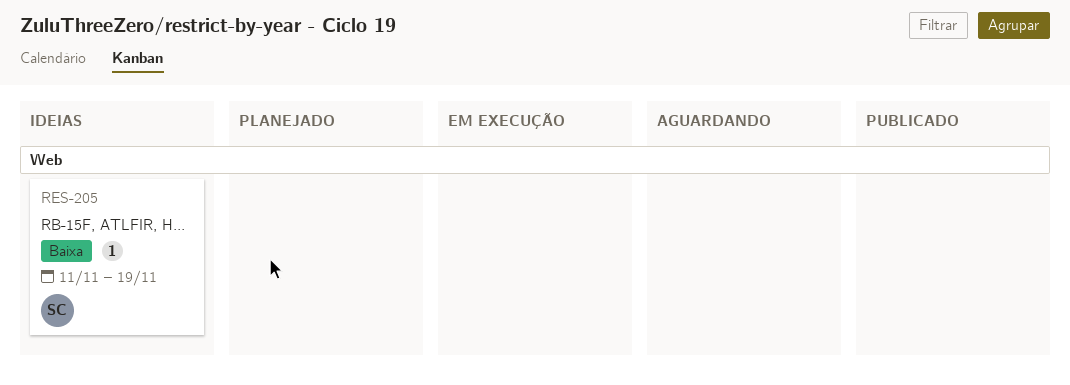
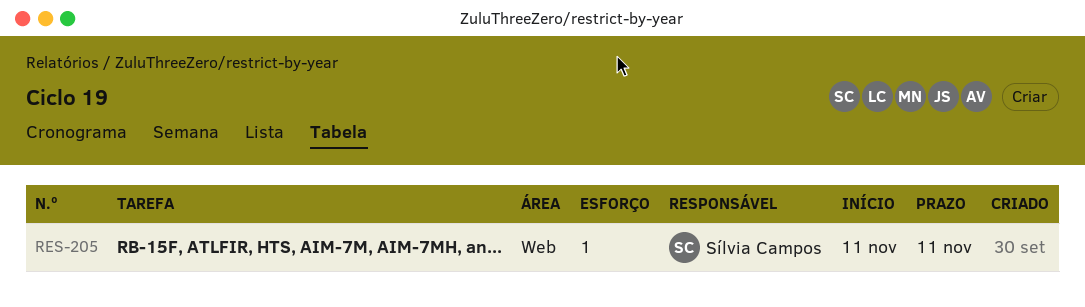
RES-205, due: Nov 19 -> Nov 11

